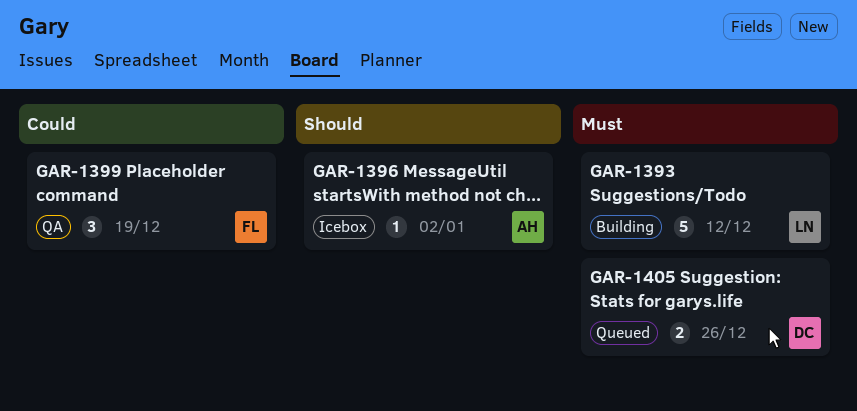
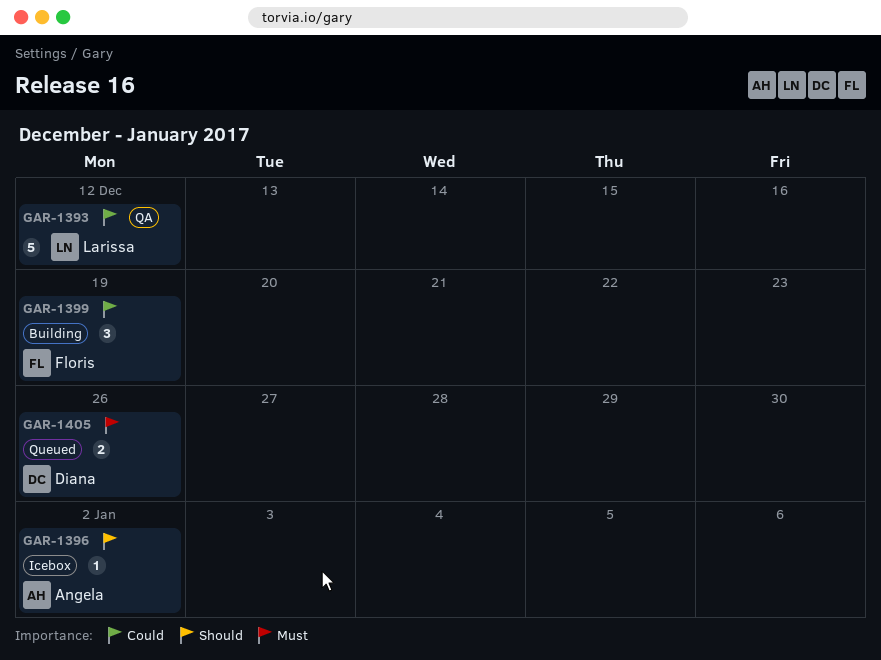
GAR-1393, status: Building -> QA
GAR-1393, priority: Must -> Could
GAR-1399, status: QA -> Building

